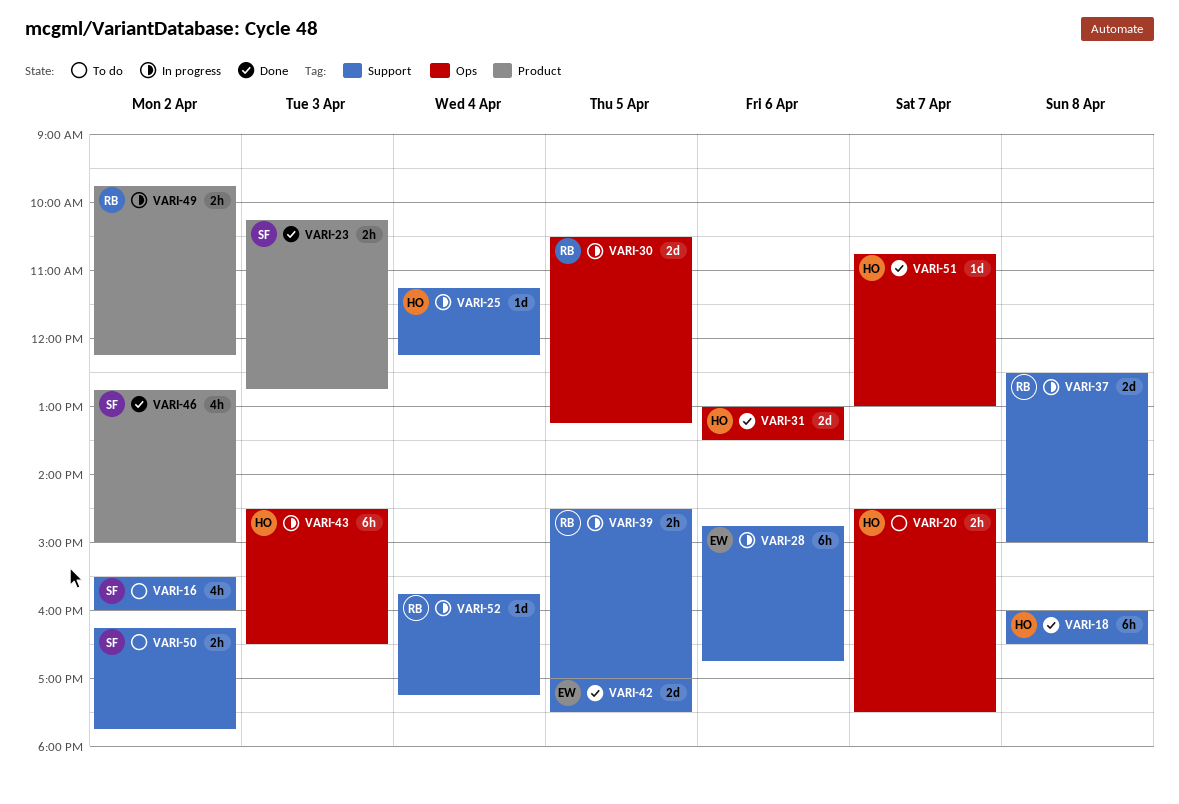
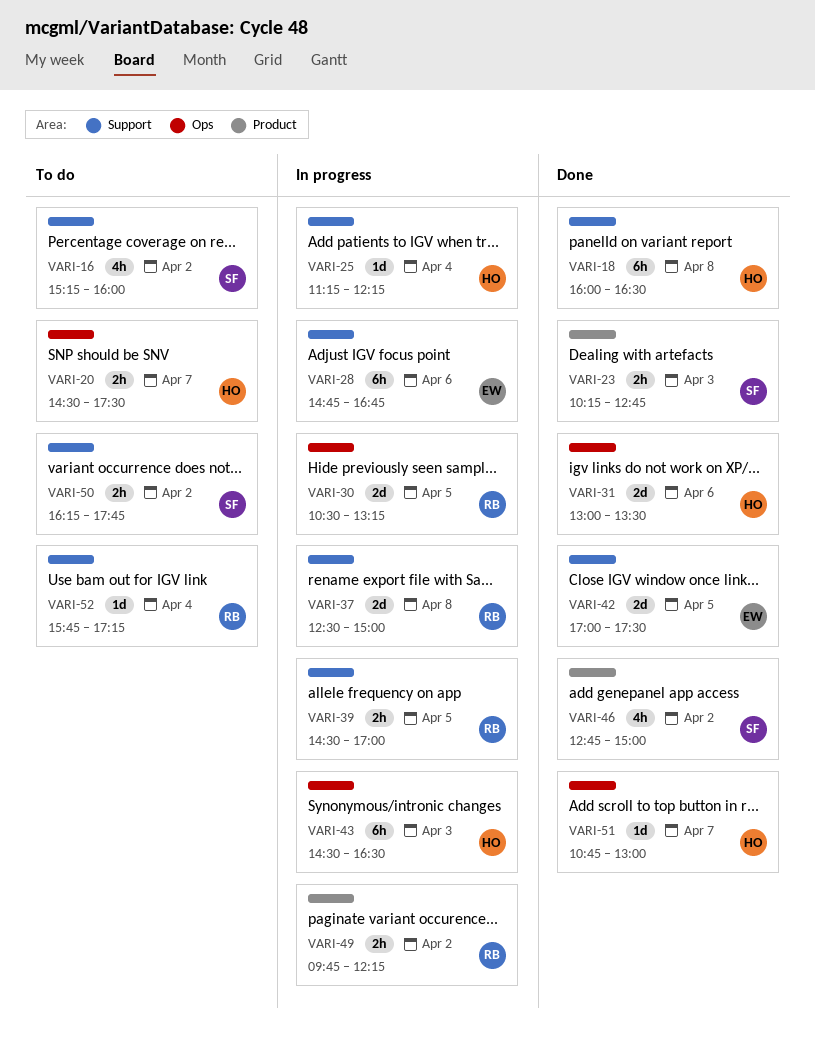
VARI-16, begins: 15:30 -> 15:15
VARI-52, status: In progress -> To do

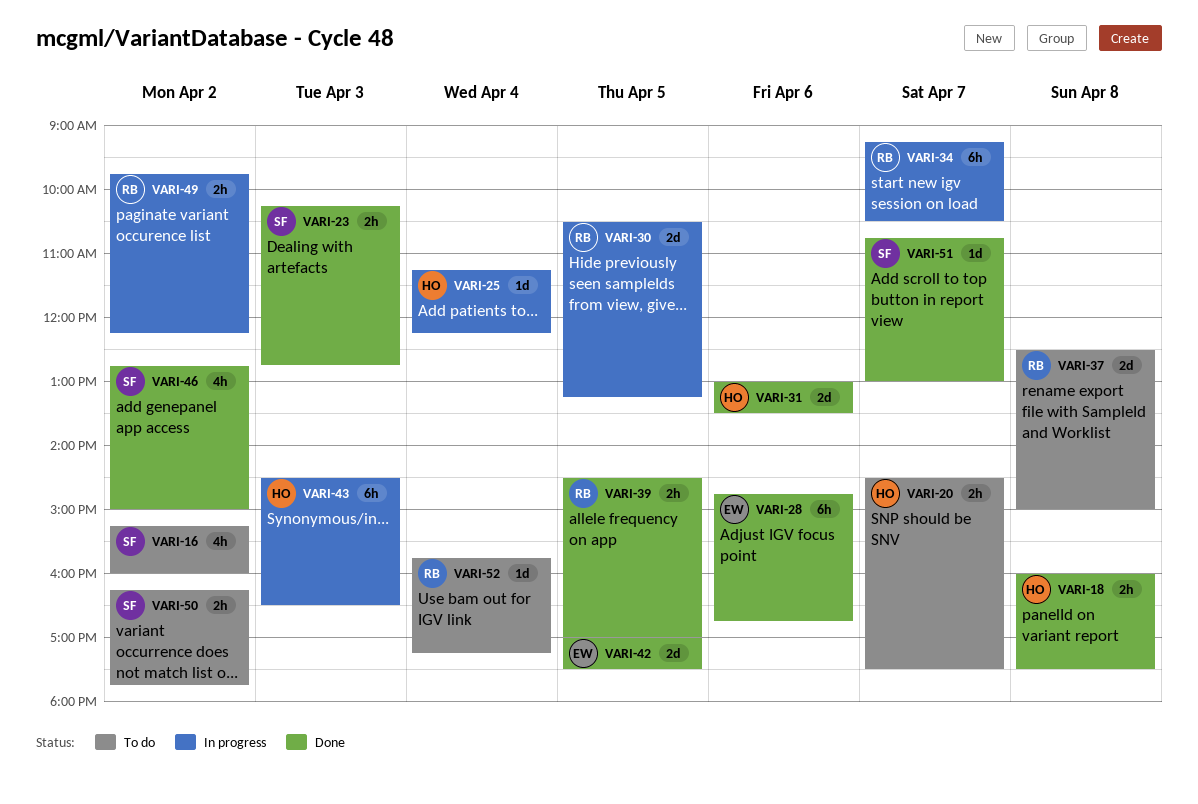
VARI-18, estimate: 6h -> 2h
VARI-18, ends: 16:30 -> 17:30
VARI-28, status: In progress -> Done
VARI-34: none -> present
VARI-37, status: In progress -> To do
VARI-39, status: In progress -> Done
VARI-51, owner: HO -> SF

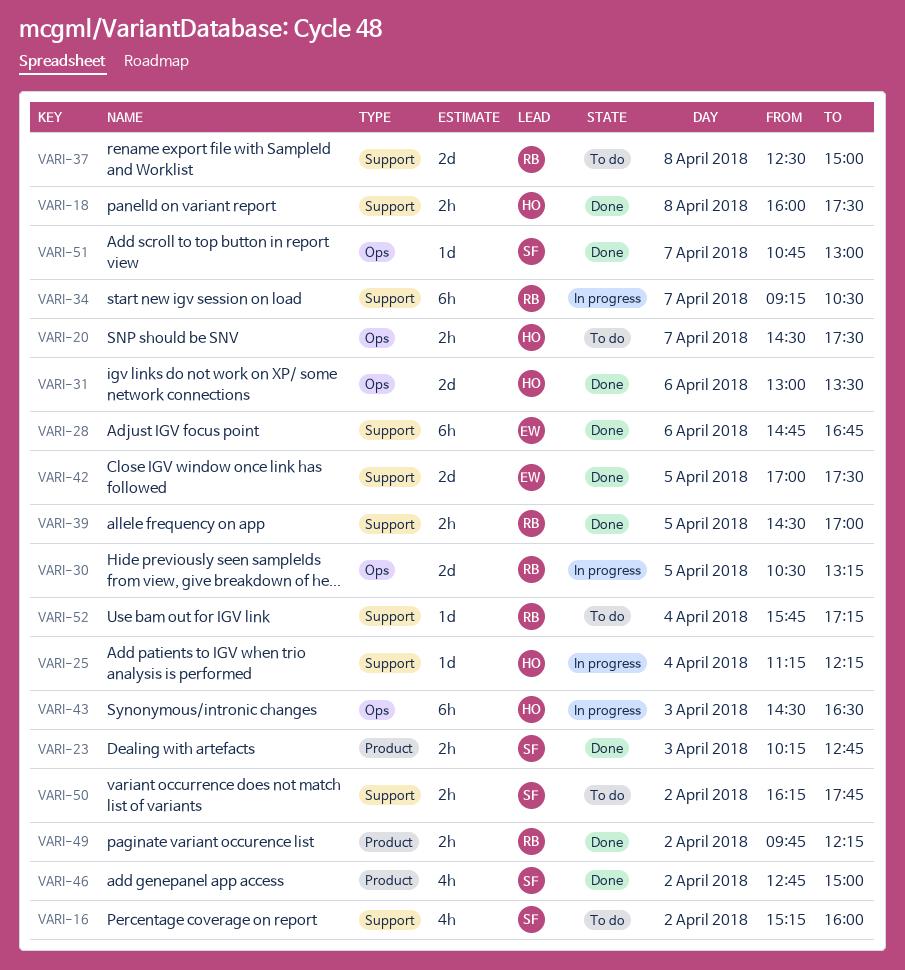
VARI-49, status: In progress -> Done

